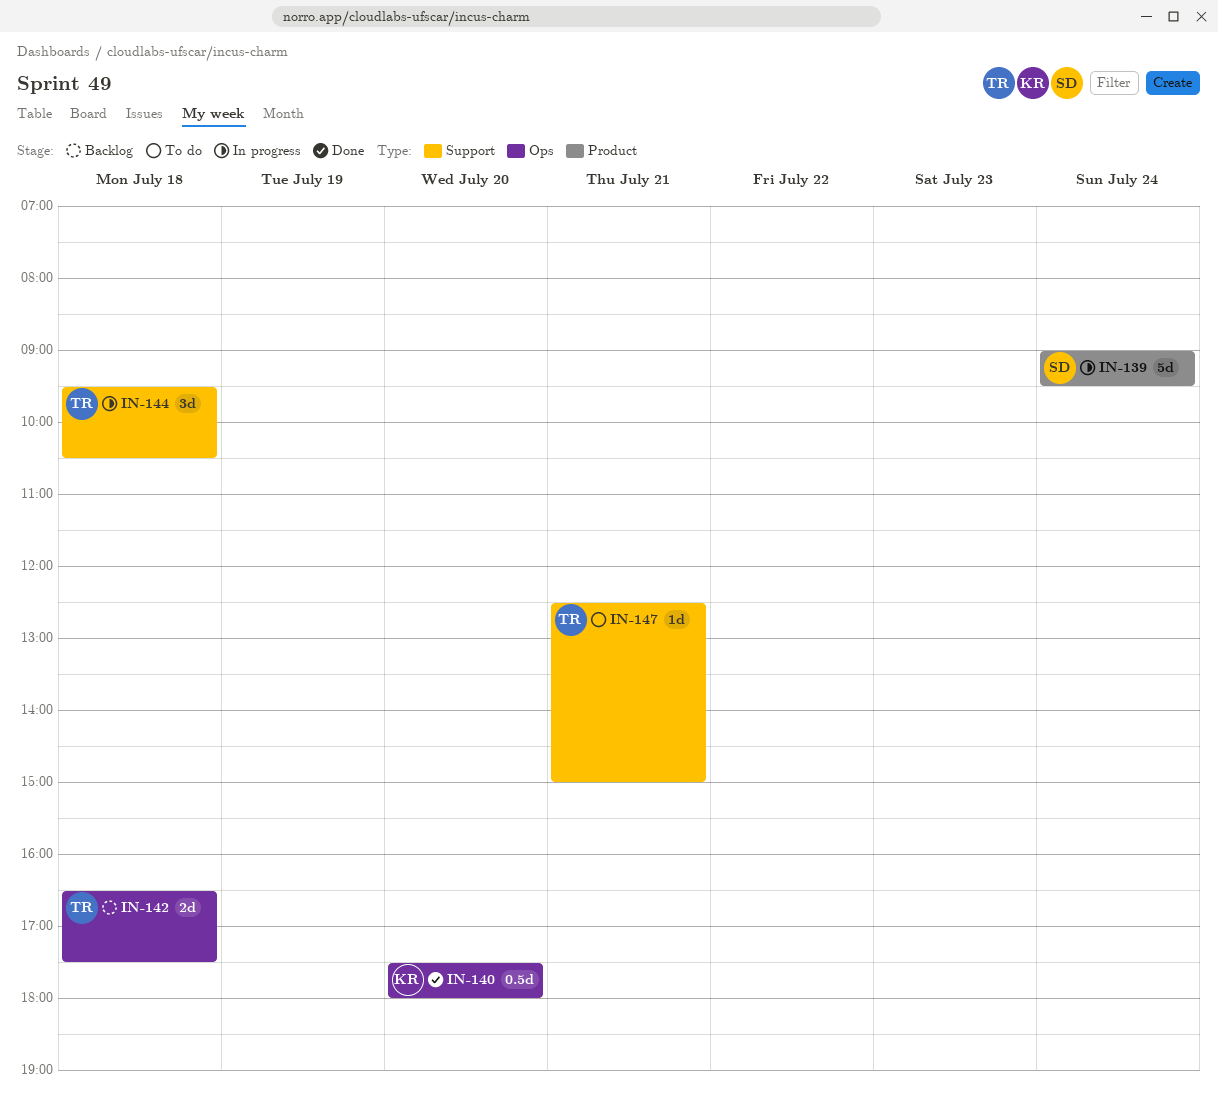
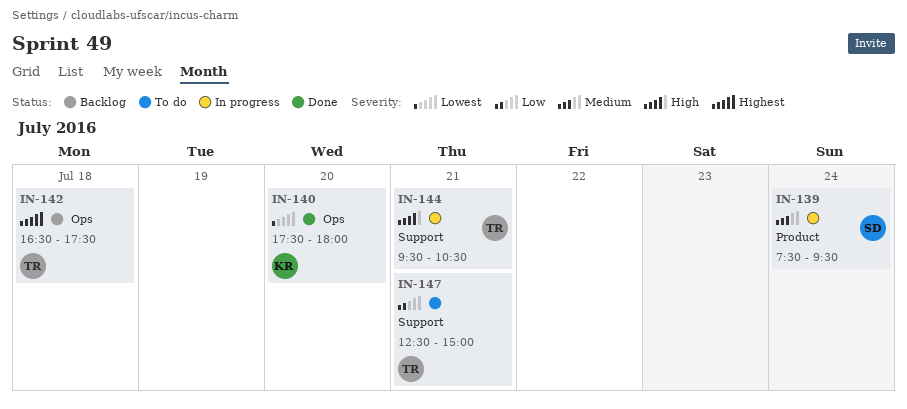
IN-139, begins: 09:00 -> 07:30
IN-144, day: Jul 18 -> Jul 21

